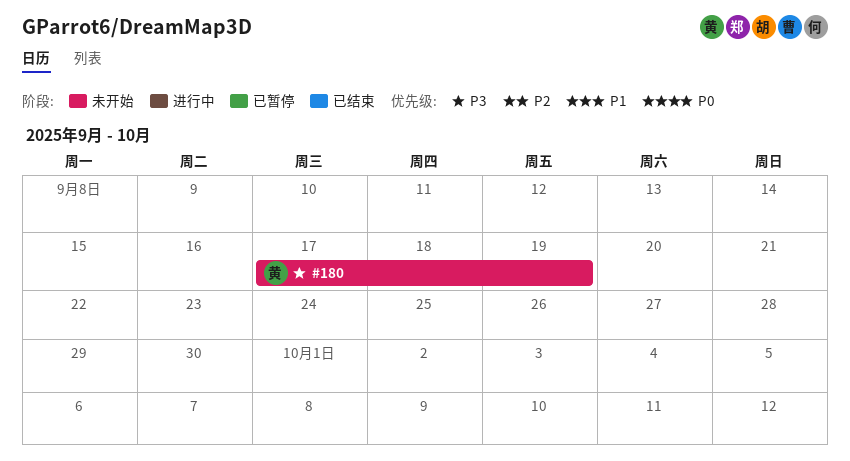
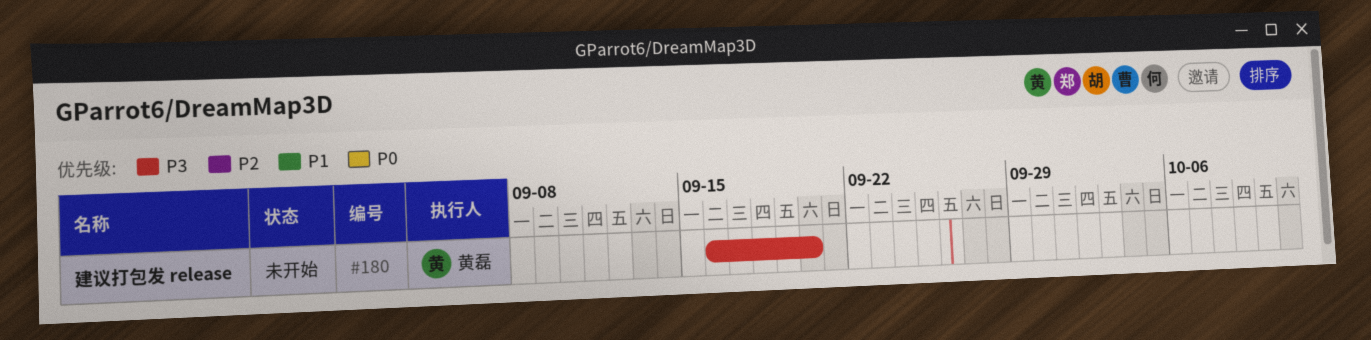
#180, start: Sep 17 -> Sep 16
#180, due: Sep 19 -> Sep 20

